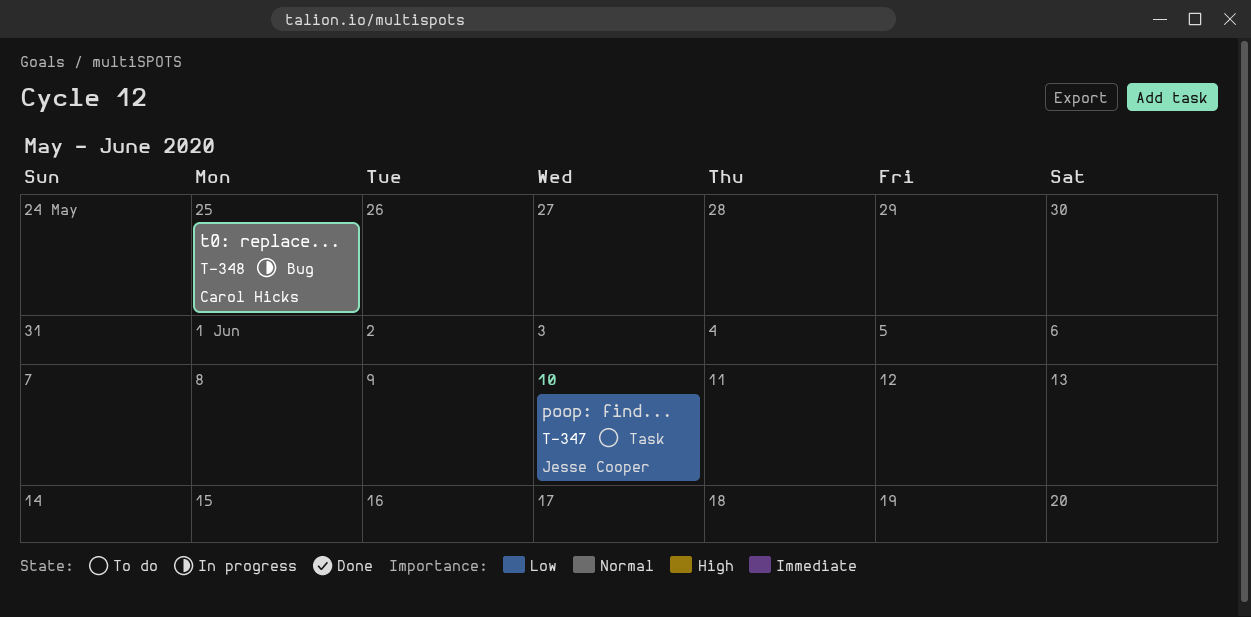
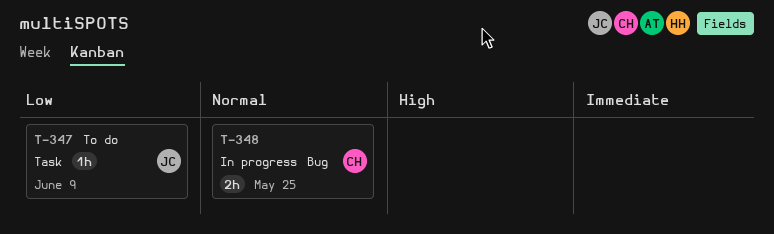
T-347, due: Jun 10 -> Jun 9

